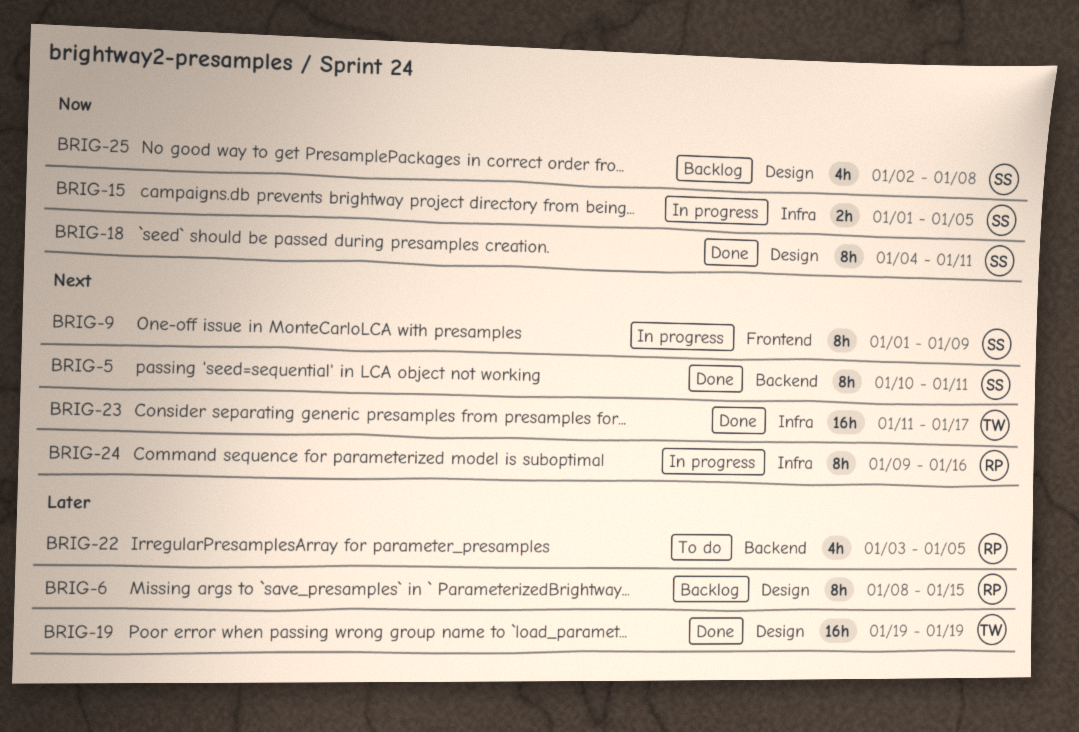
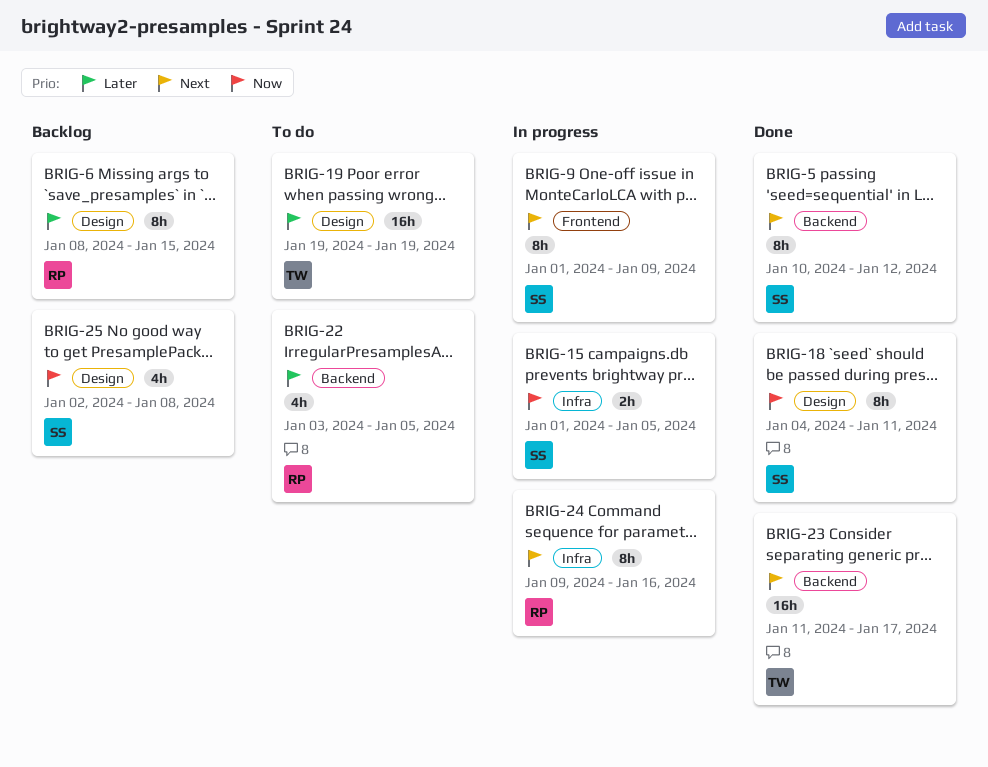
BRIG-5, due: Jan 11 -> Jan 12
BRIG-19, status: Done -> To do
BRIG-23, label: Infra -> Backend

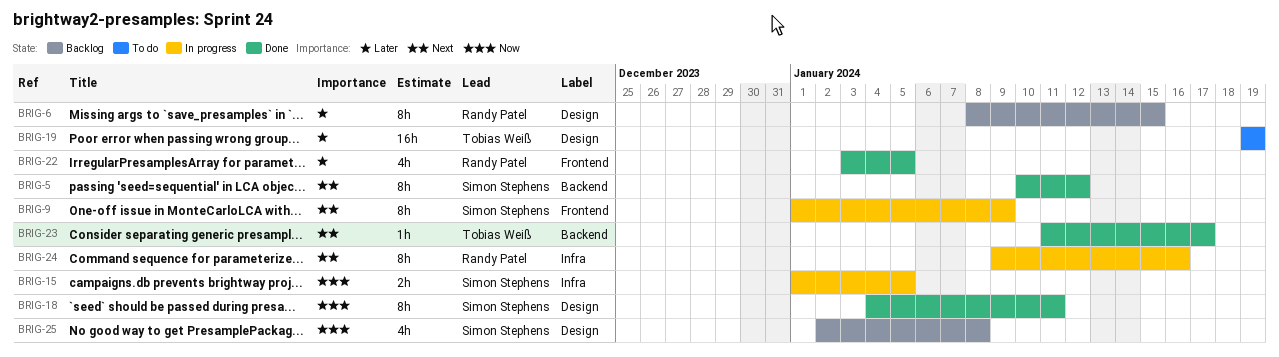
BRIG-22, status: To do -> Done
BRIG-22, label: Backend -> Frontend
BRIG-23, estimate: 16h -> 1h

